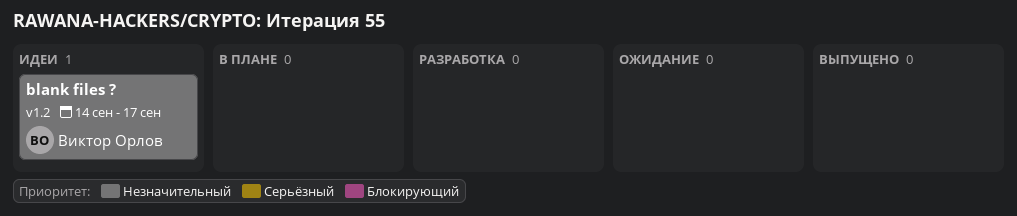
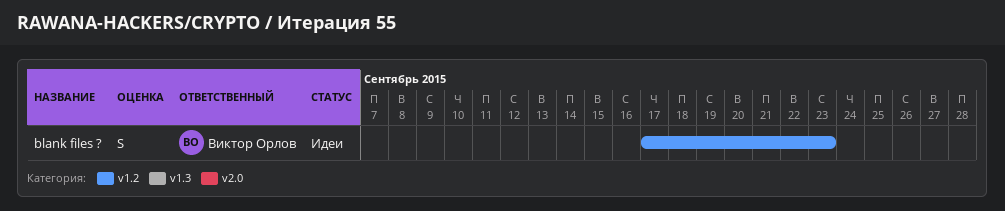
blank files ?, start: Sep 14 -> Sep 17
blank files ?, due: Sep 17 -> Sep 23

